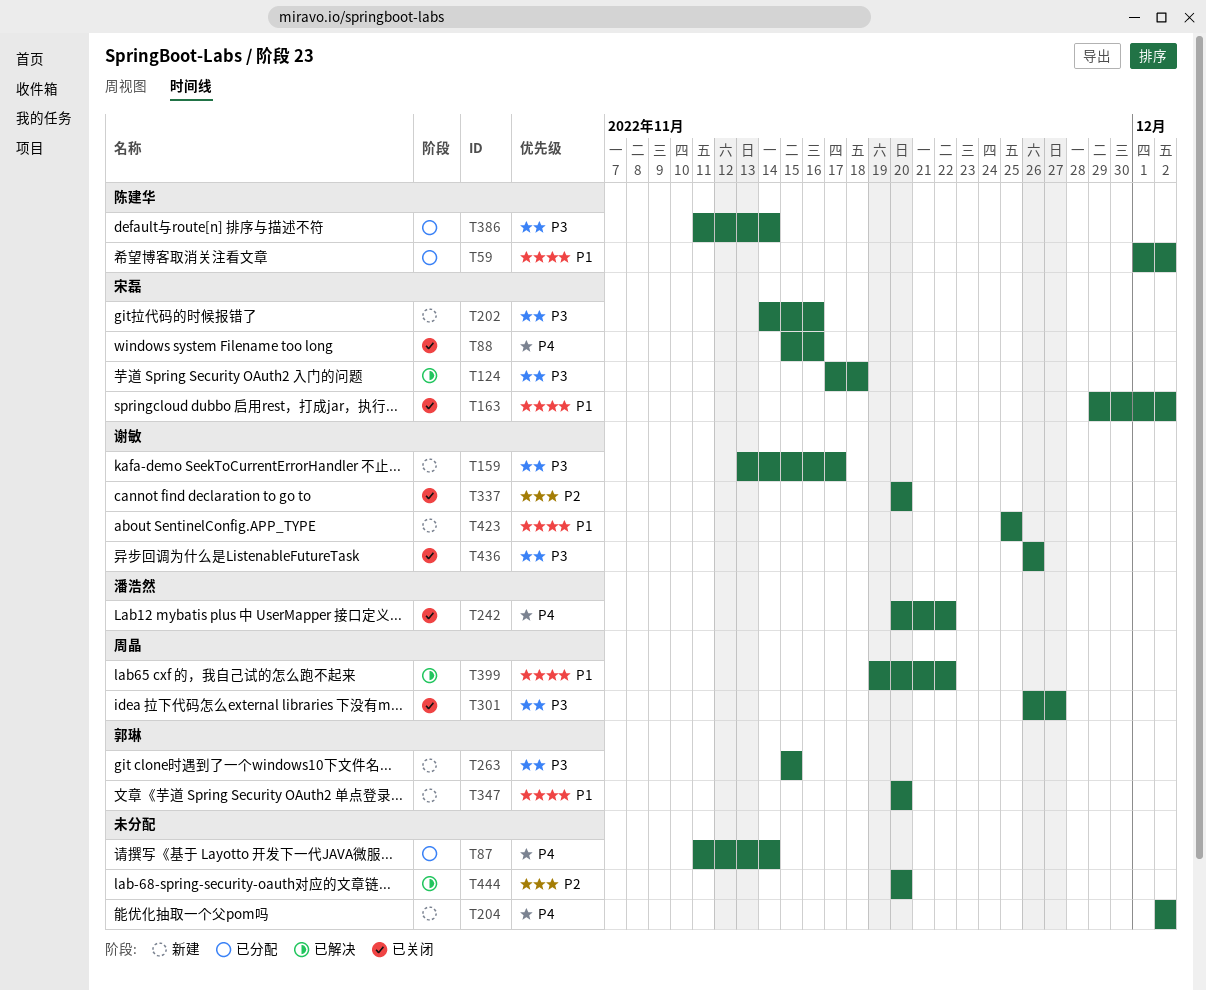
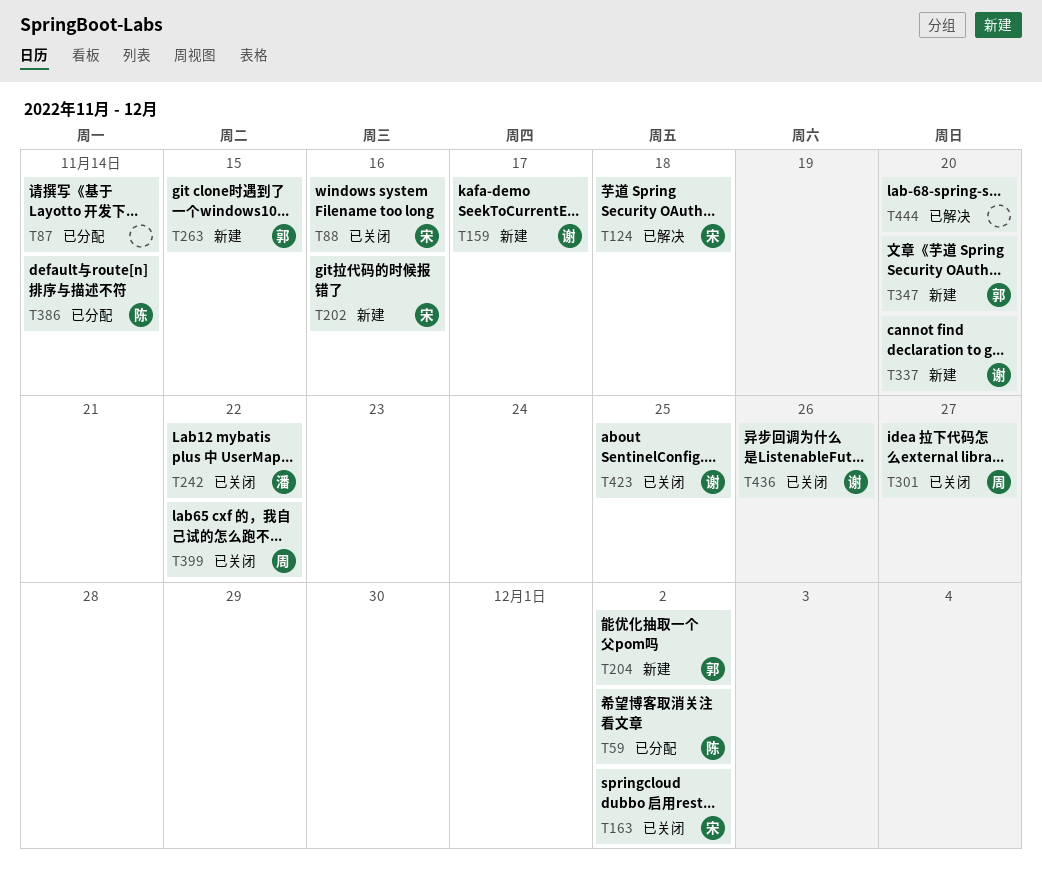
T204, owner: none -> 郭琳
T337, status: 已关闭 -> 新建
T399, status: 已解决 -> 已关闭
T423, status: 新建 -> 已关闭

